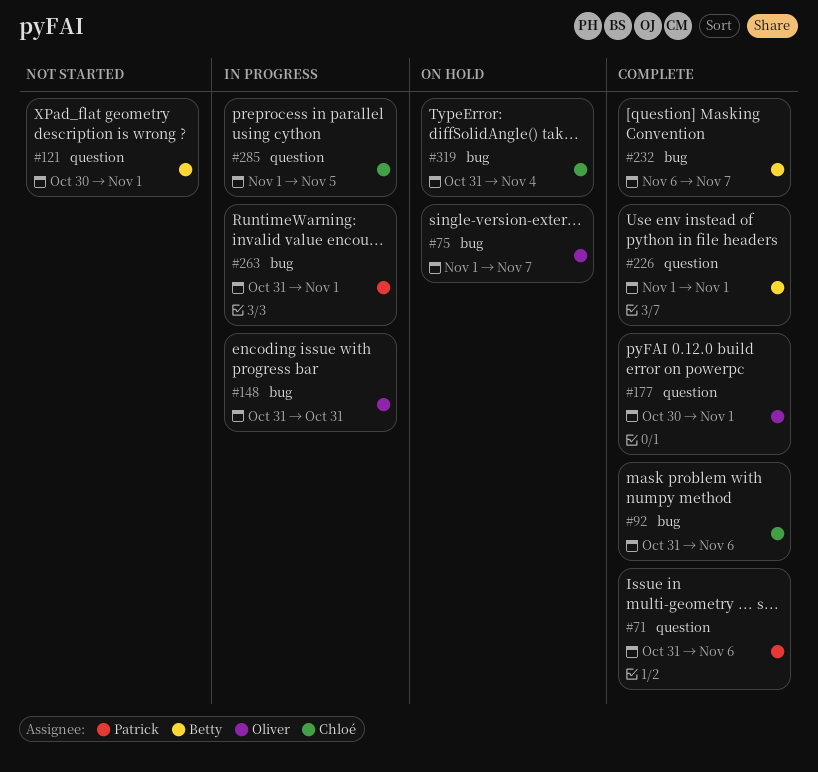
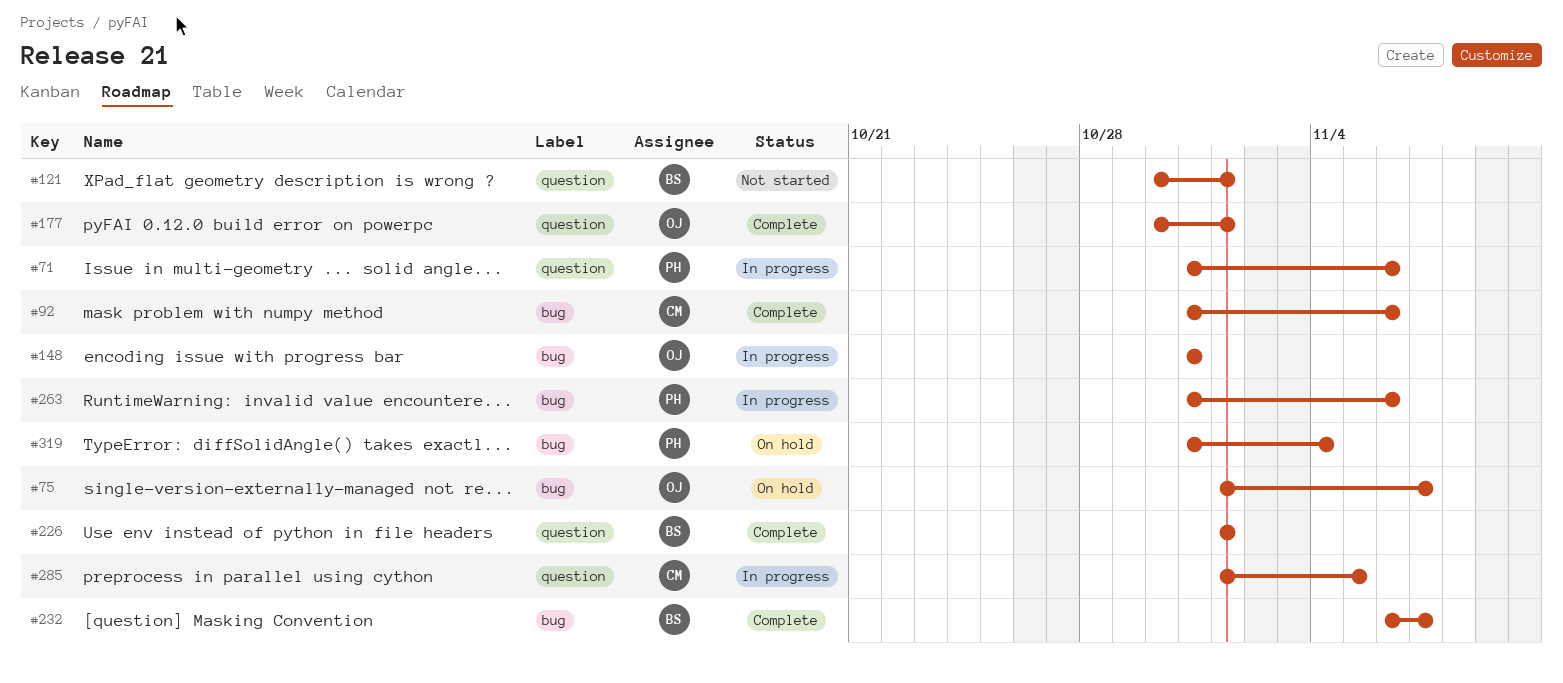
#71, status: Complete -> In progress
#263, due: Nov 1 -> Nov 6
#319, owner: Chloé -> Patrick

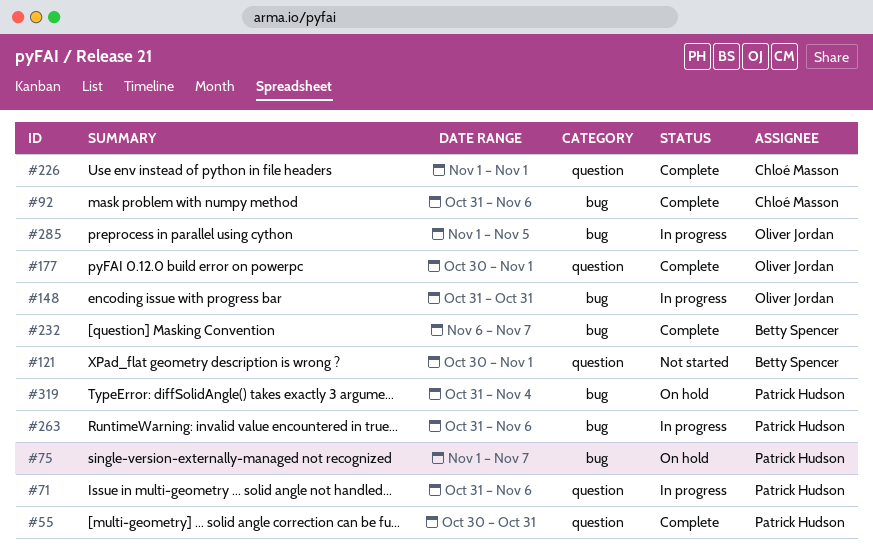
#55: none -> present
#75, owner: Oliver Jordan -> Patrick Hudson
#226, owner: Betty Spencer -> Chloé Masson
#285, owner: Chloé Masson -> Oliver Jordan
#285, label: question -> bug

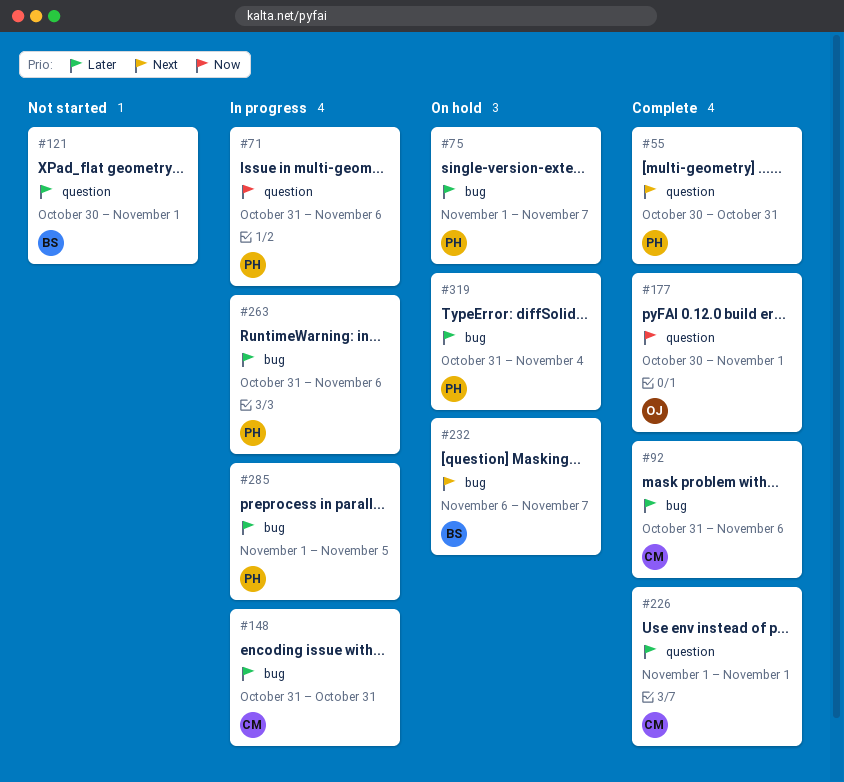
#148, owner: Oliver Jordan -> Chloé Masson
#232, status: Complete -> On hold
#285, owner: Oliver Jordan -> Patrick Hudson

